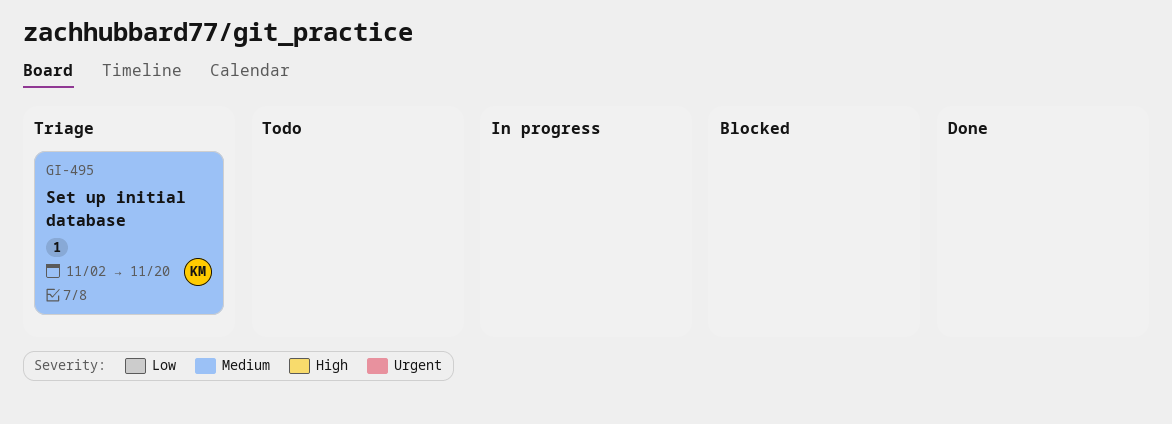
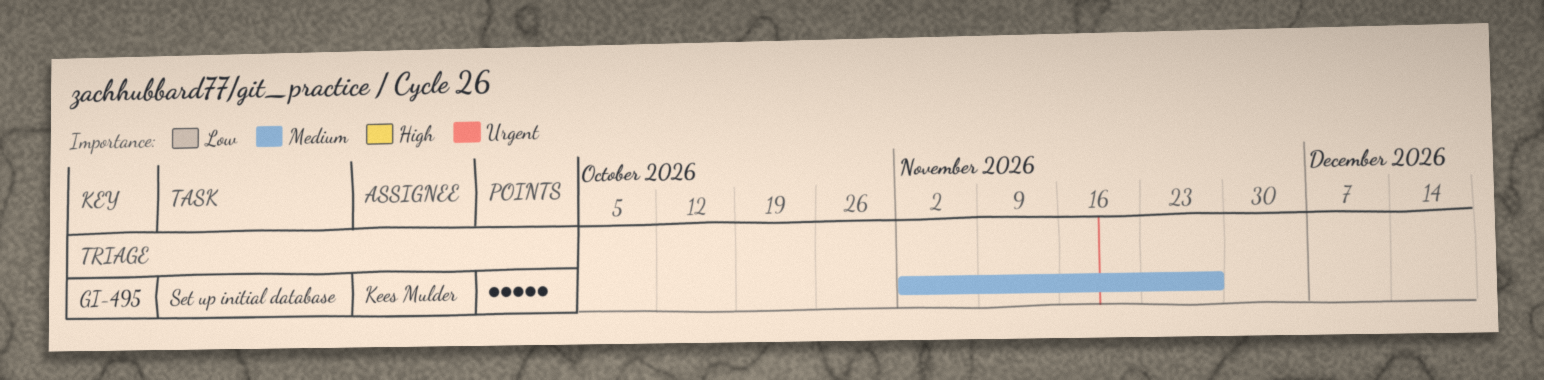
GI-495, estimate: 1 -> 5
GI-495, due: Nov 20 -> Nov 27

